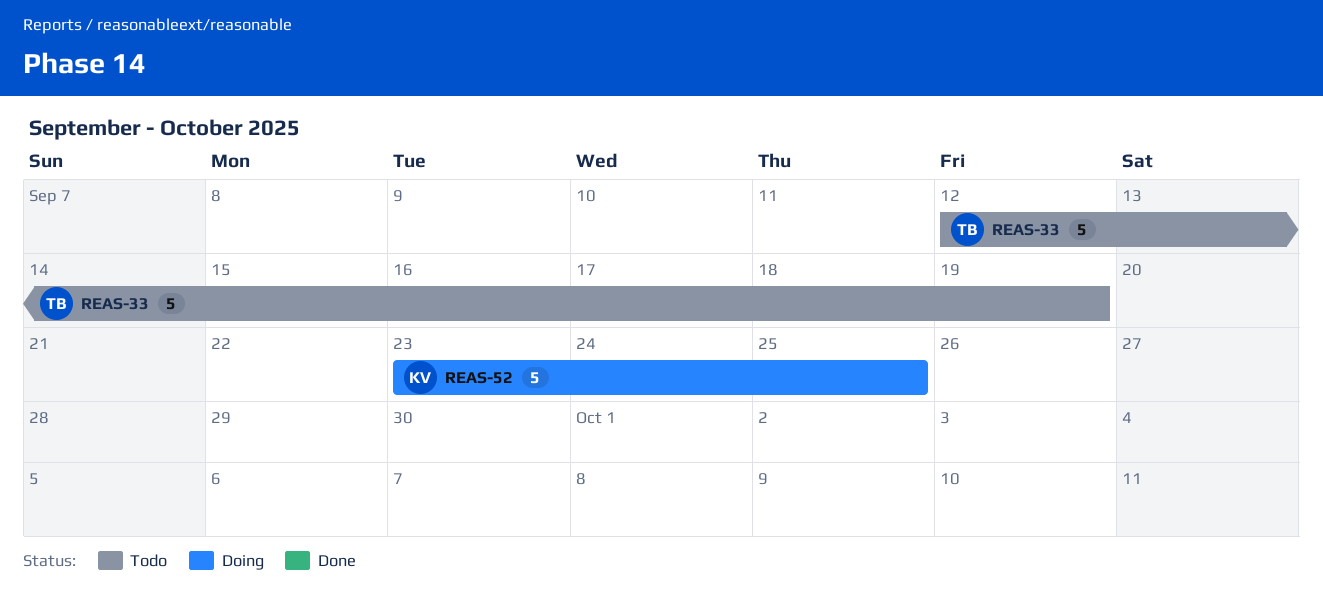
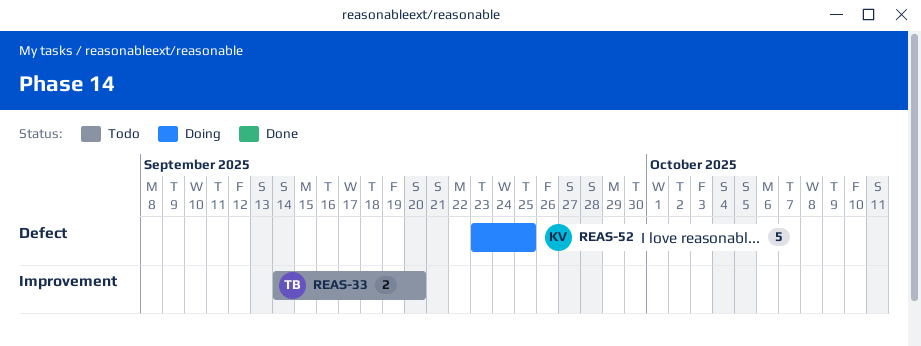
REAS-33, estimate: 5 -> 2
REAS-33, start: Sep 12 -> Sep 14
REAS-33, due: Sep 19 -> Sep 20

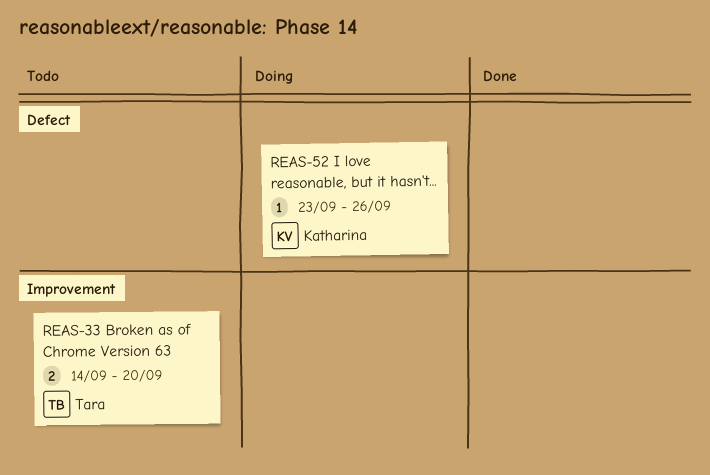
REAS-52, estimate: 5 -> 1
REAS-52, due: Sep 25 -> Sep 26

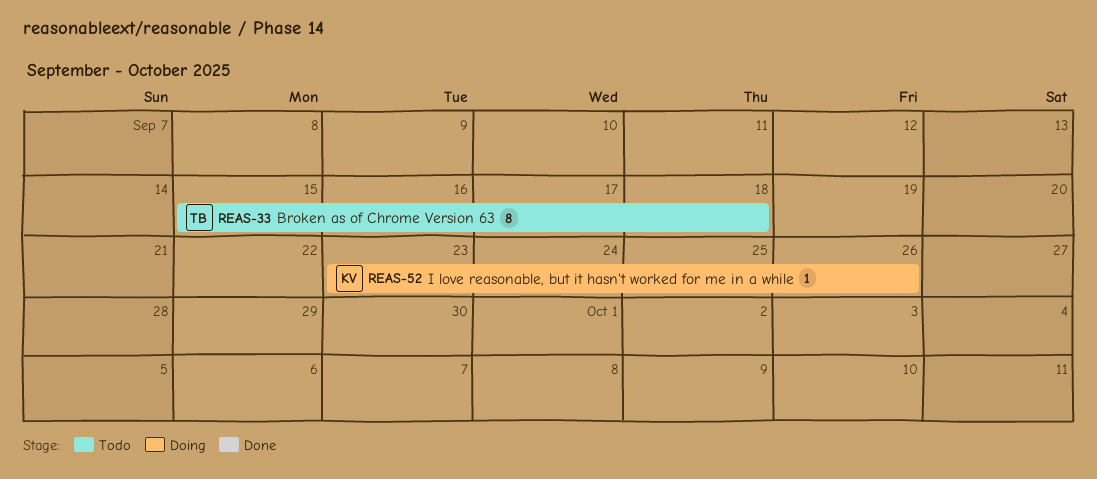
REAS-33, estimate: 2 -> 8
REAS-33, start: Sep 14 -> Sep 15
REAS-33, due: Sep 20 -> Sep 18

